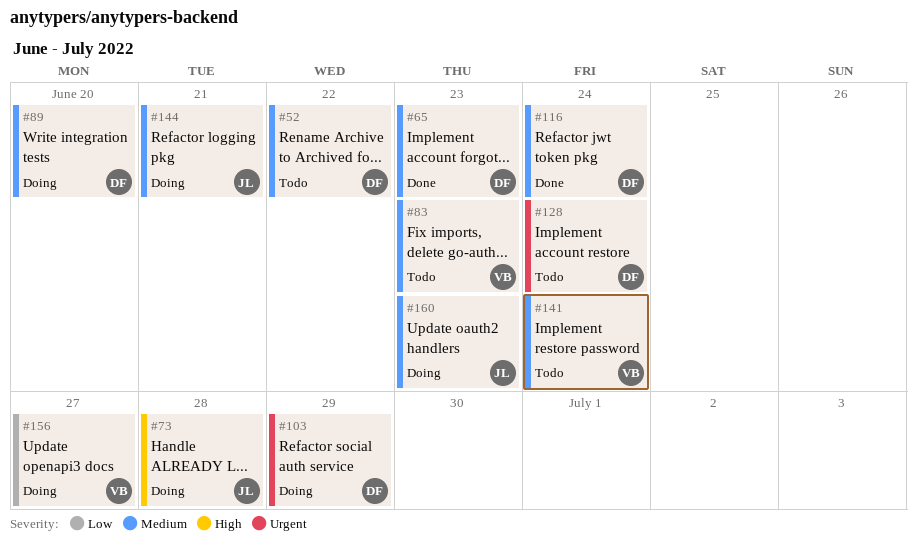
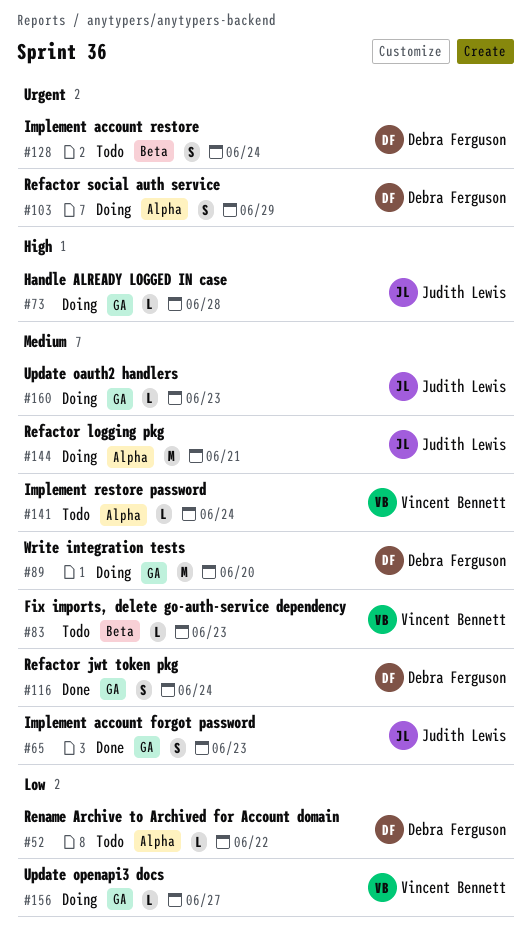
#52, priority: Medium -> Low
#65, owner: Debra Ferguson -> Judith Lewis

